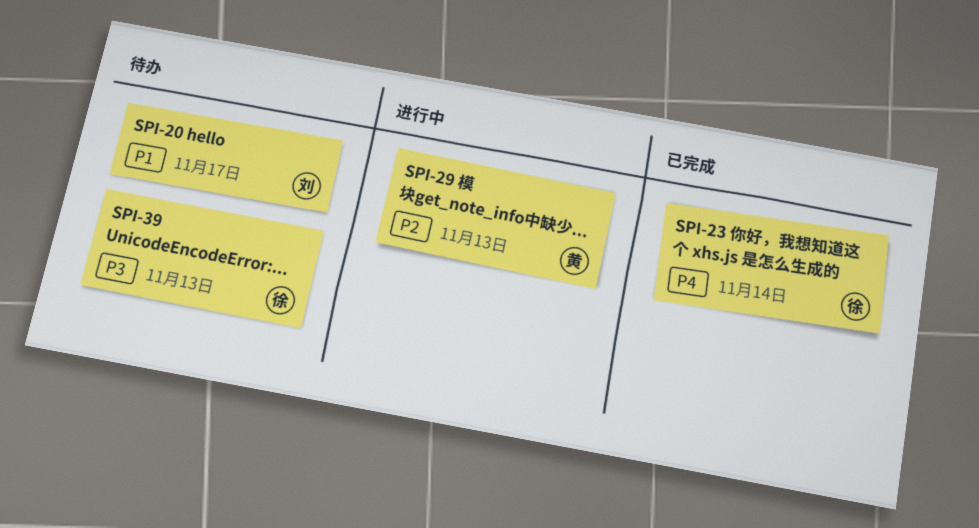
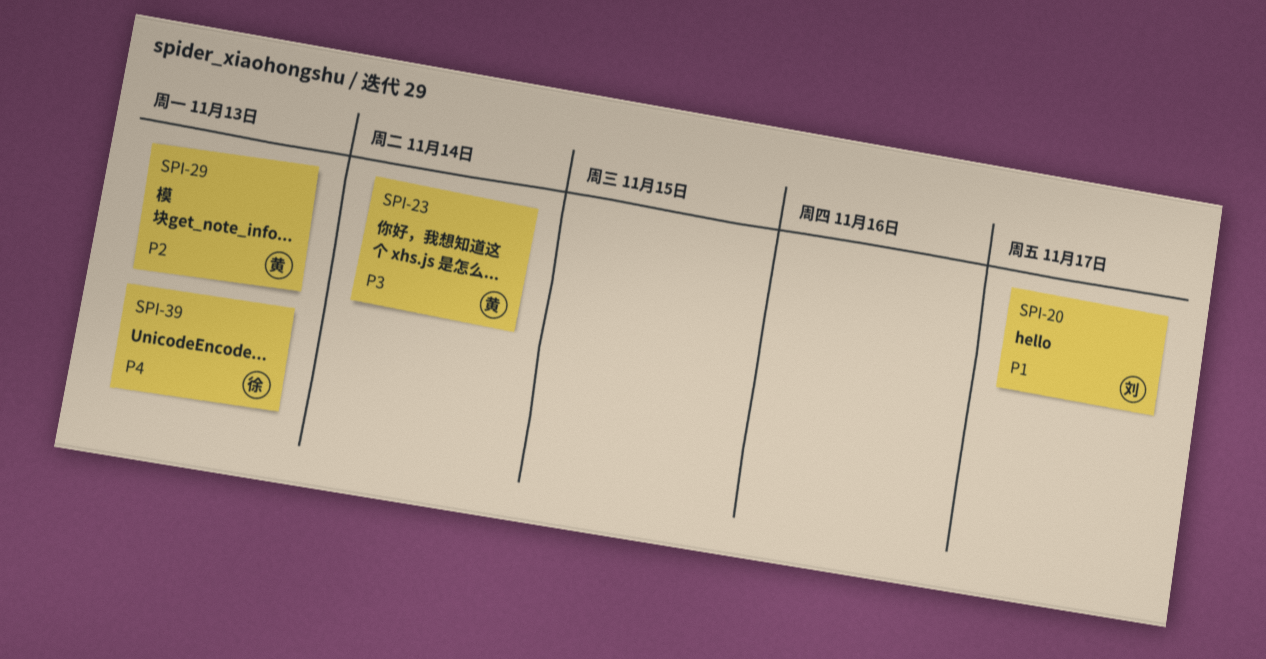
SPI-23, owner: 徐 -> 黄
SPI-23, priority: P4 -> P3
SPI-39, priority: P3 -> P4

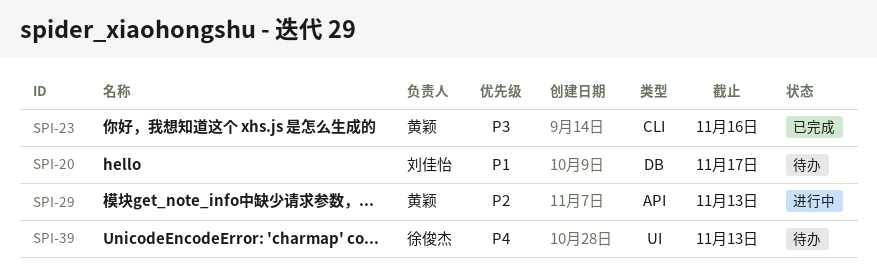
SPI-23, due: Nov 14 -> Nov 16

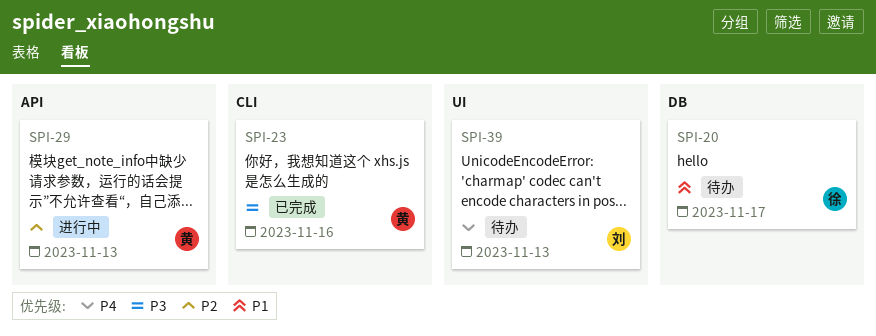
SPI-20, owner: 刘佳怡 -> 徐俊杰
SPI-39, owner: 徐俊杰 -> 刘佳怡

